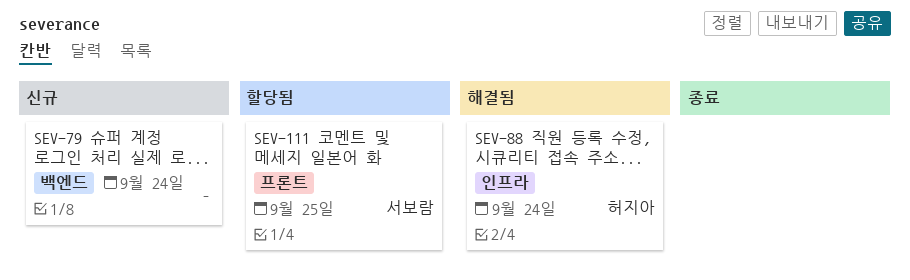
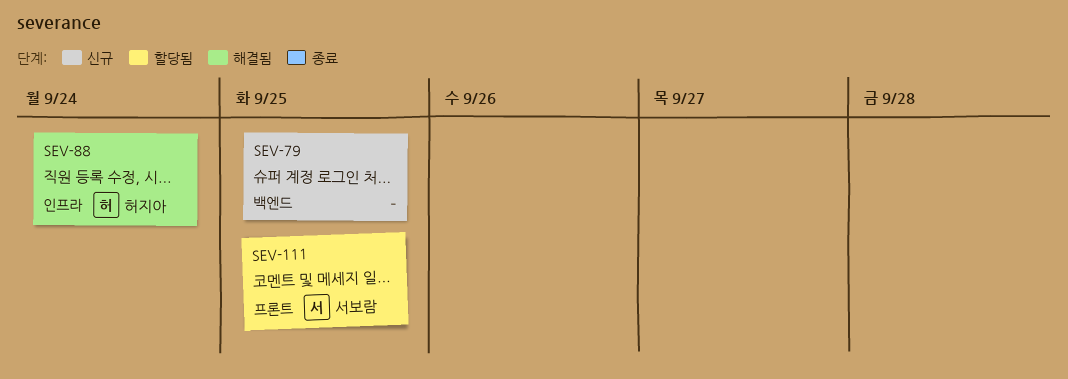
SEV-79, due: Sep 24 -> Sep 25

